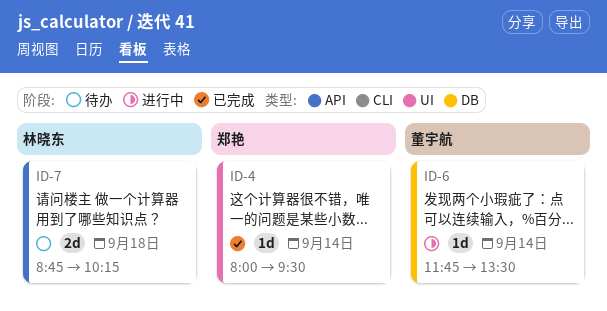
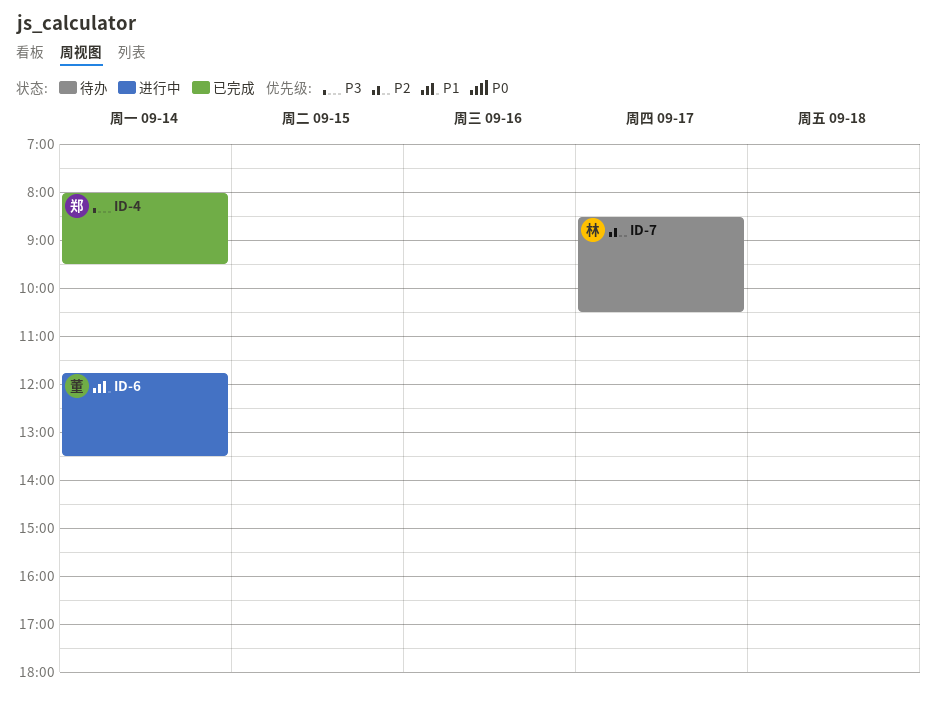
ID-7, day: Sep 18 -> Sep 17
ID-7, begins: 08:45 -> 08:30
ID-7, ends: 10:15 -> 10:30

